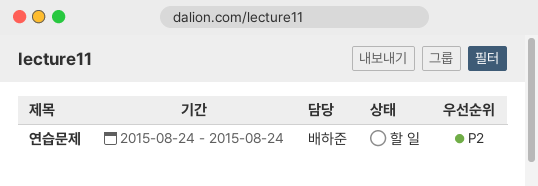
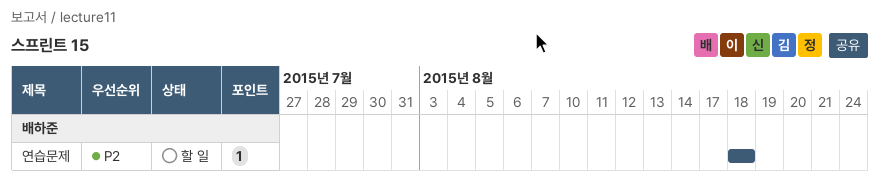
연습문제, start: Aug 24 -> Aug 18
연습문제, due: Aug 24 -> Aug 18

